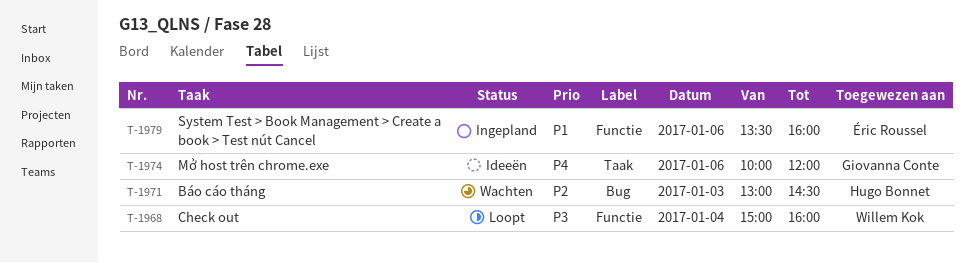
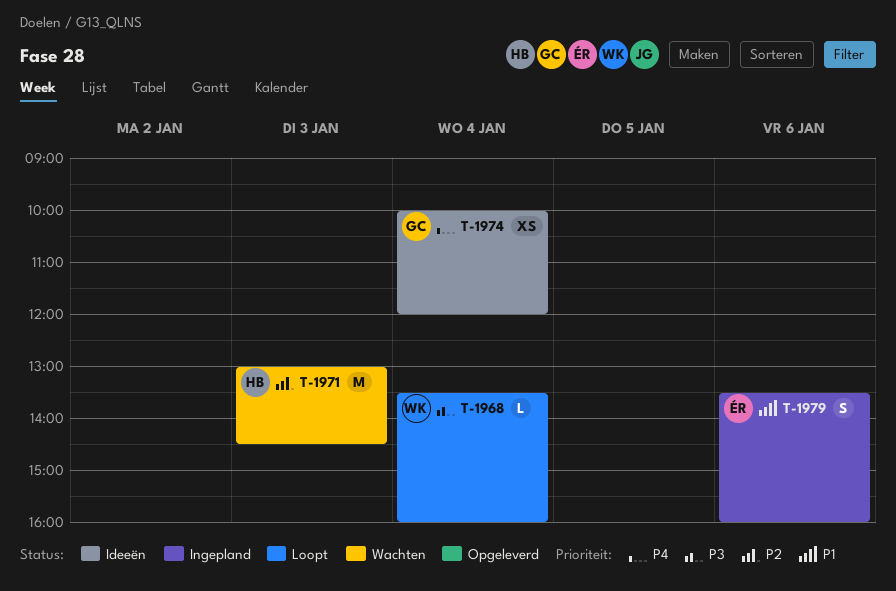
T-1968, begins: 15:00 -> 13:30
T-1974, day: Jan 6 -> Jan 4

